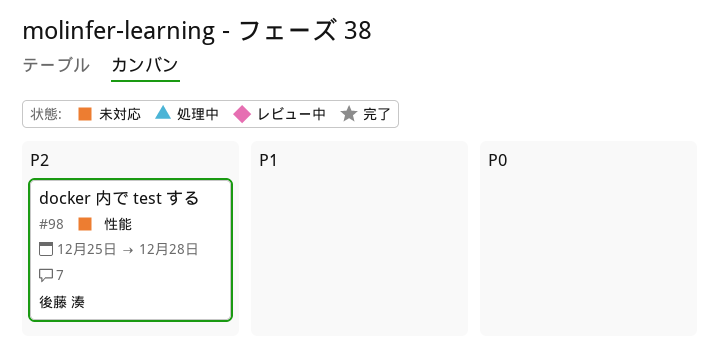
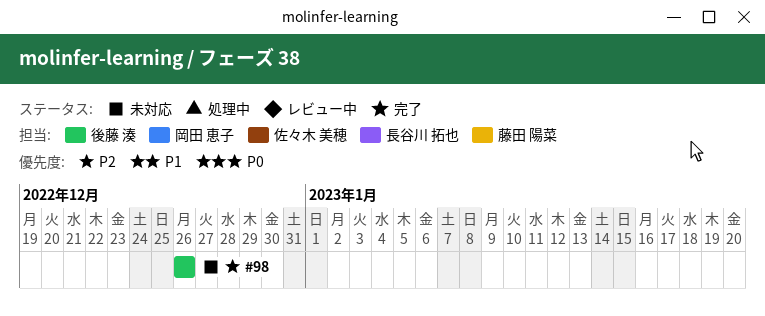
#98, start: Dec 25 -> Dec 26
#98, due: Dec 28 -> Dec 26

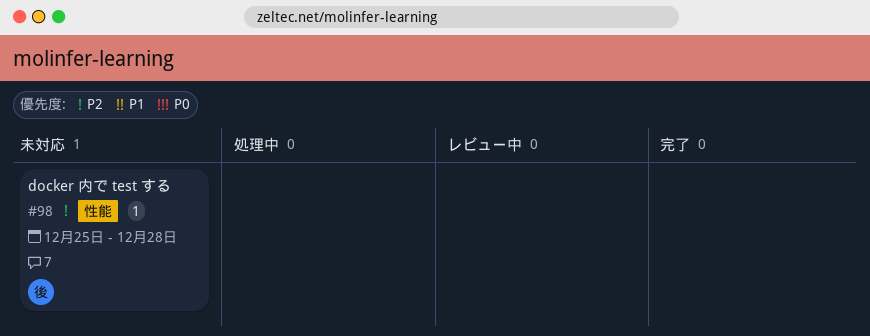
#98, start: Dec 26 -> Dec 25
#98, due: Dec 26 -> Dec 28

